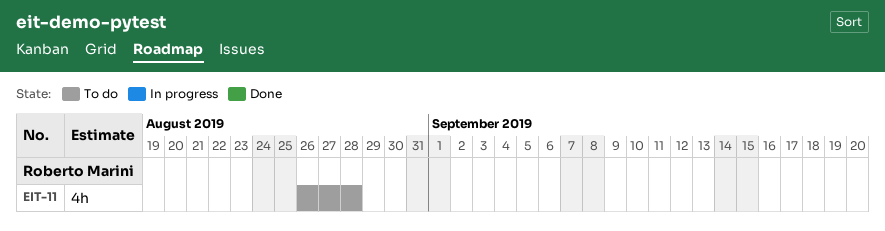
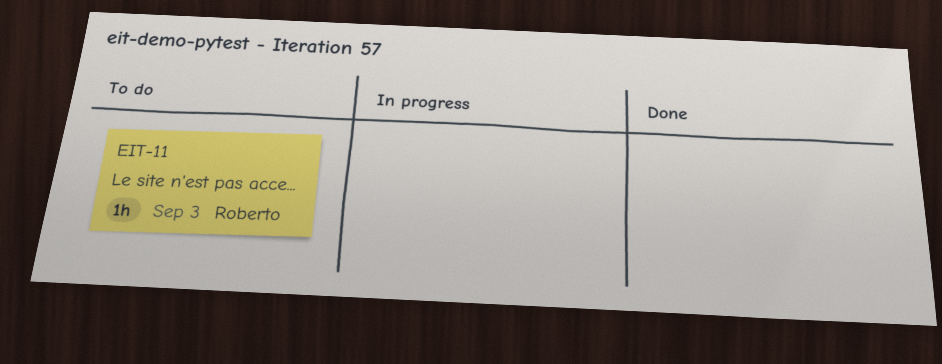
EIT-11, estimate: 4h -> 1h
EIT-11, due: Aug 28 -> Sep 3

